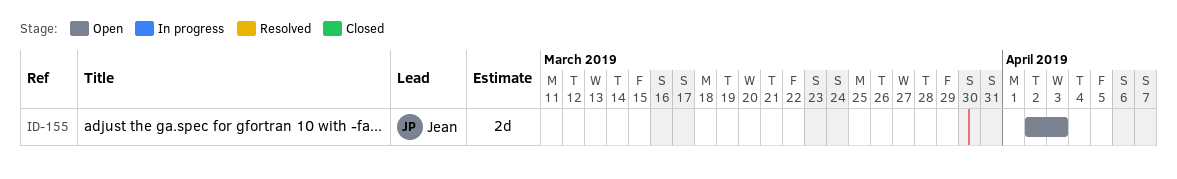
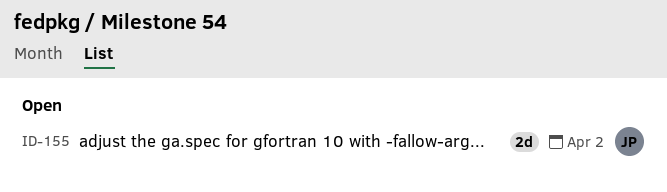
ID-155, due: Apr 3 -> Apr 2

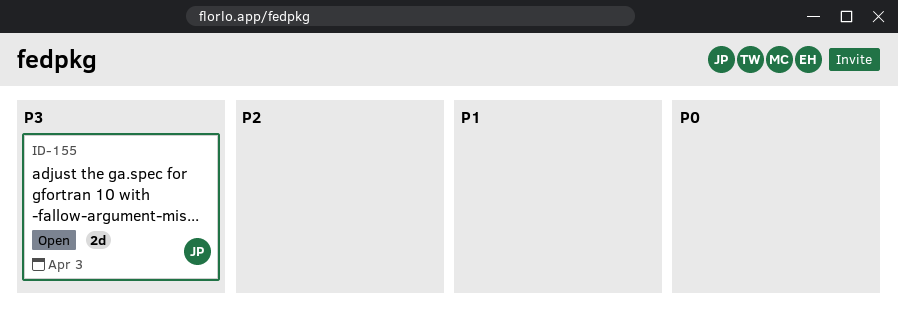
ID-155, due: Apr 2 -> Apr 3

